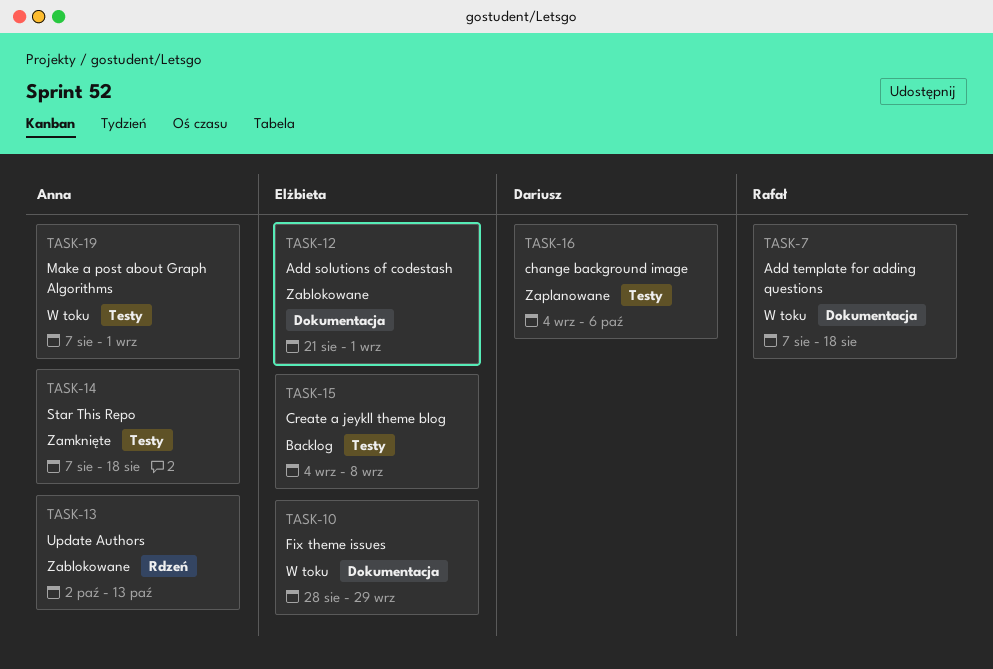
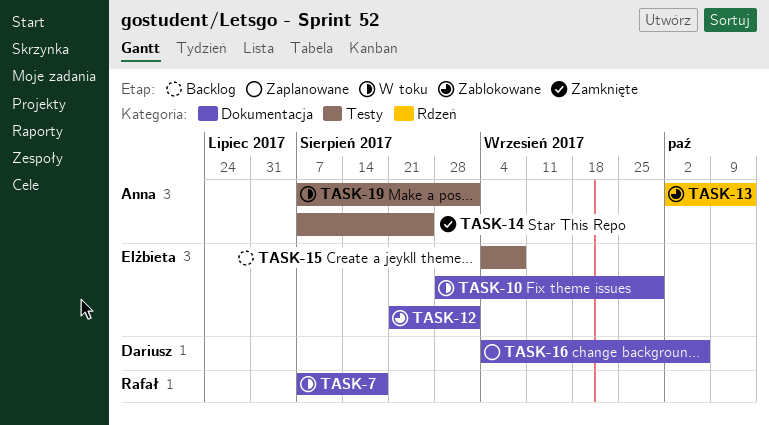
TASK-14, due: Aug 18 -> Aug 25
TASK-16, label: Testy -> Dokumentacja

